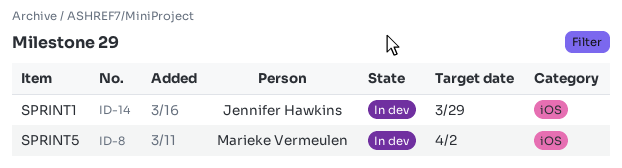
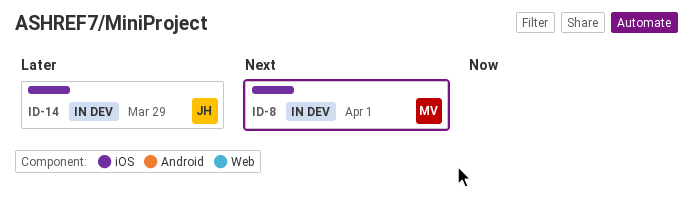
ID-8, due: Apr 2 -> Apr 1

